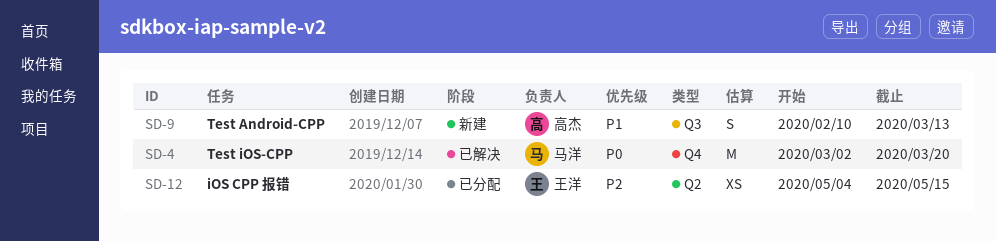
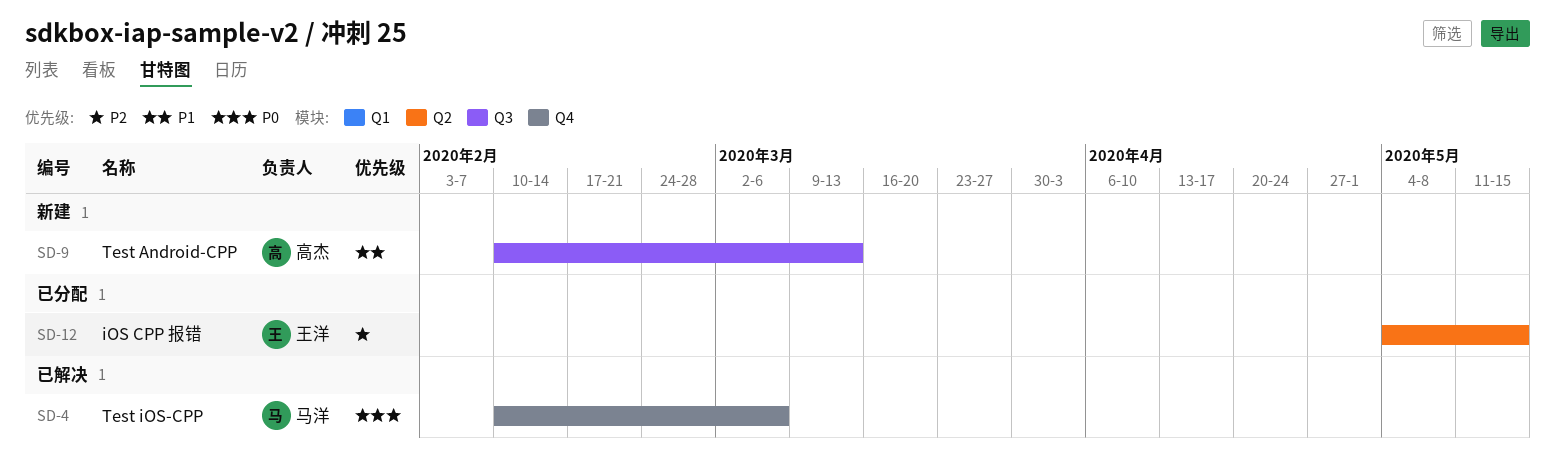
SD-4, start: Mar 2 -> Feb 10
SD-4, due: Mar 20 -> Mar 6

